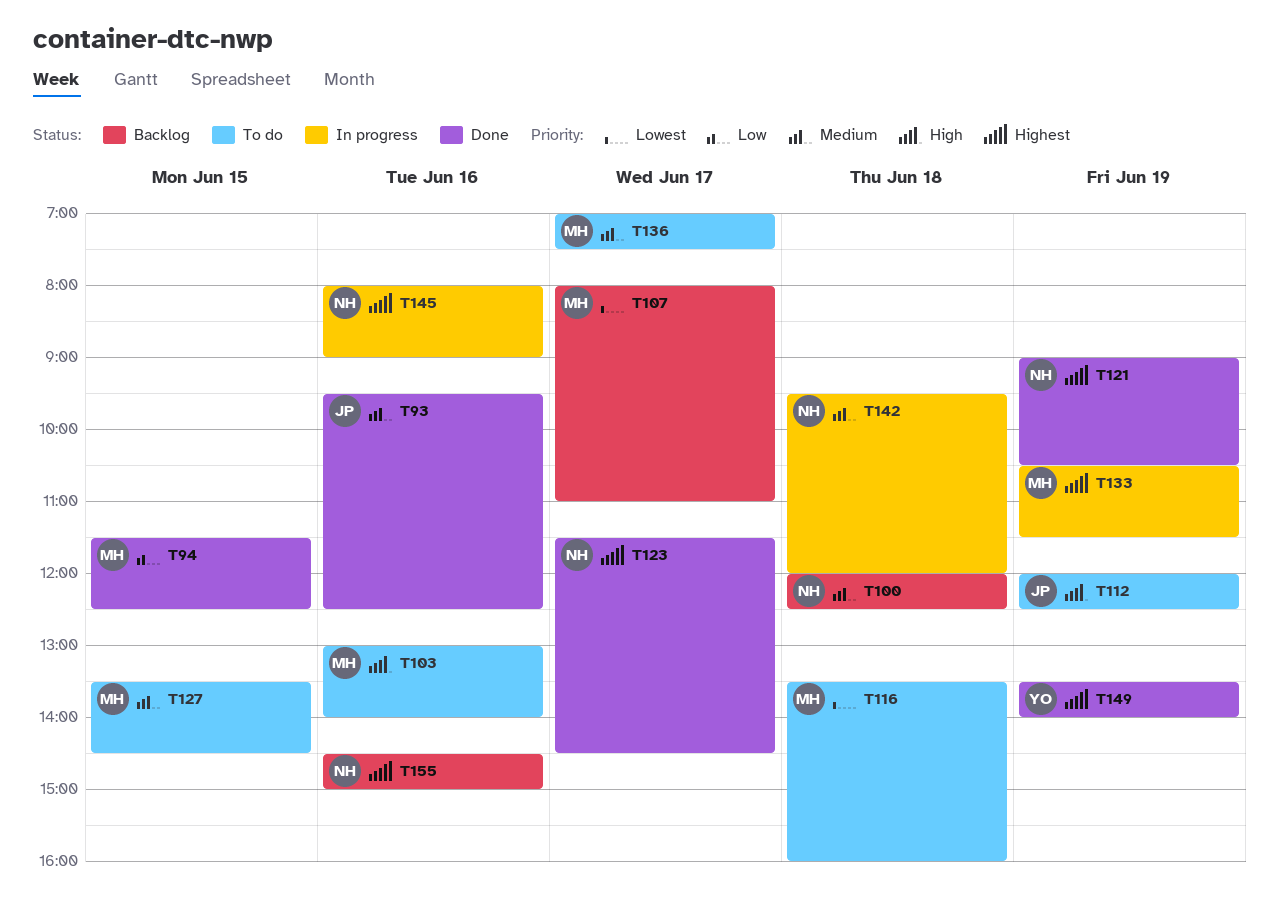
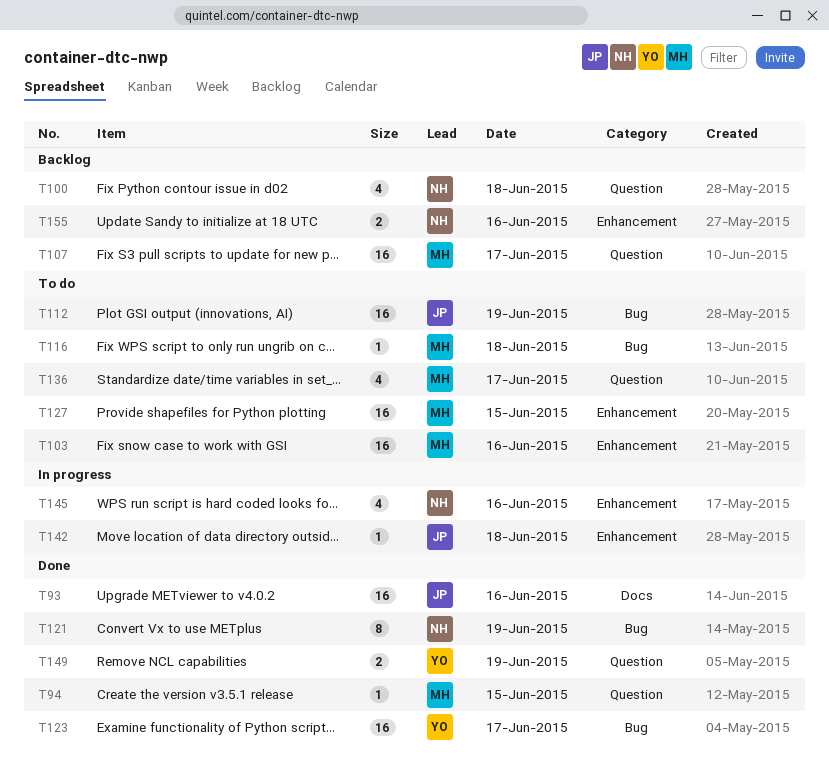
T123, owner: NH -> YO
T133: present -> none
T142, owner: NH -> JP

